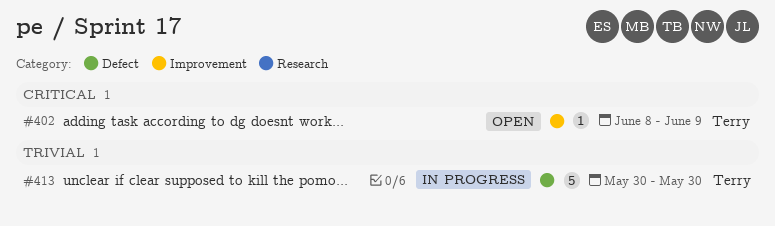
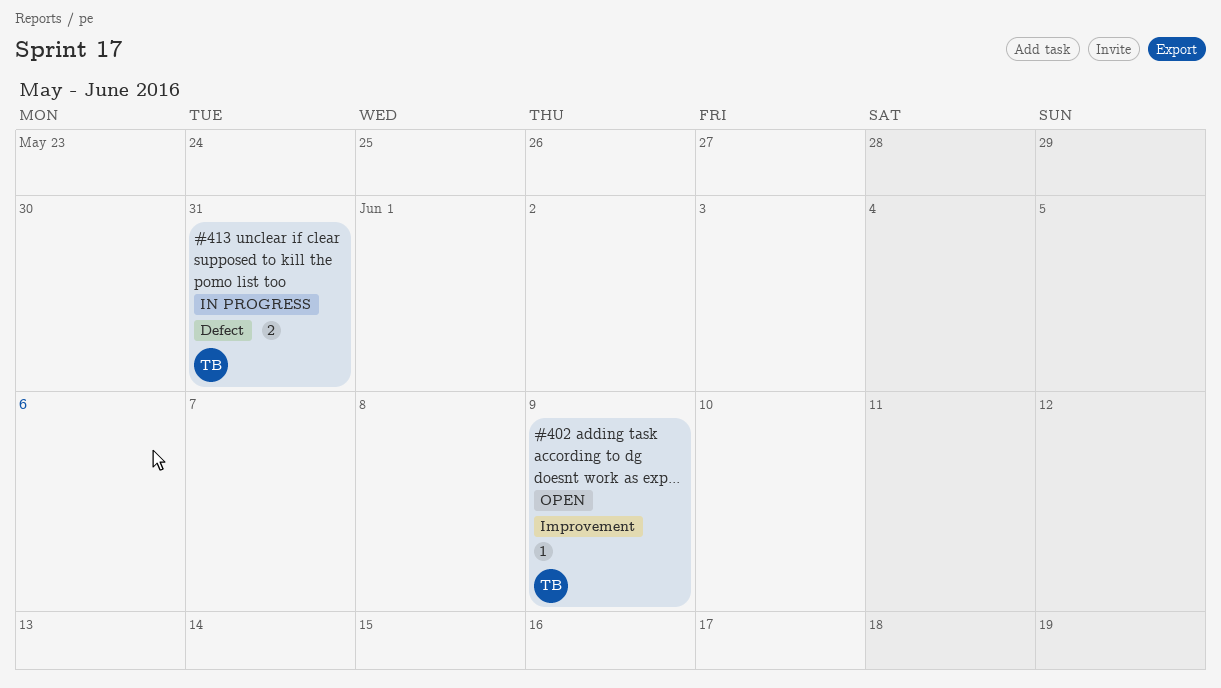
#413, estimate: 5 -> 2
#413, due: May 30 -> May 31

